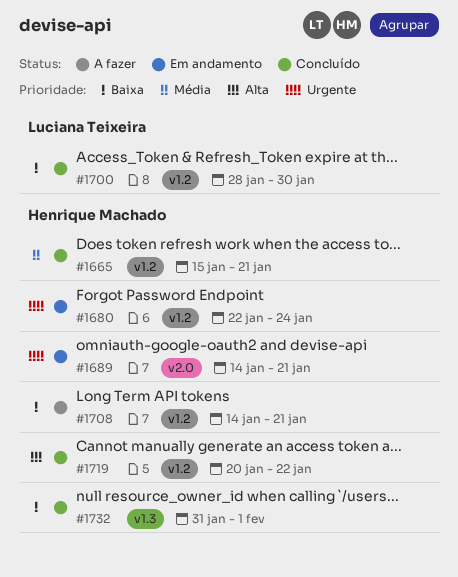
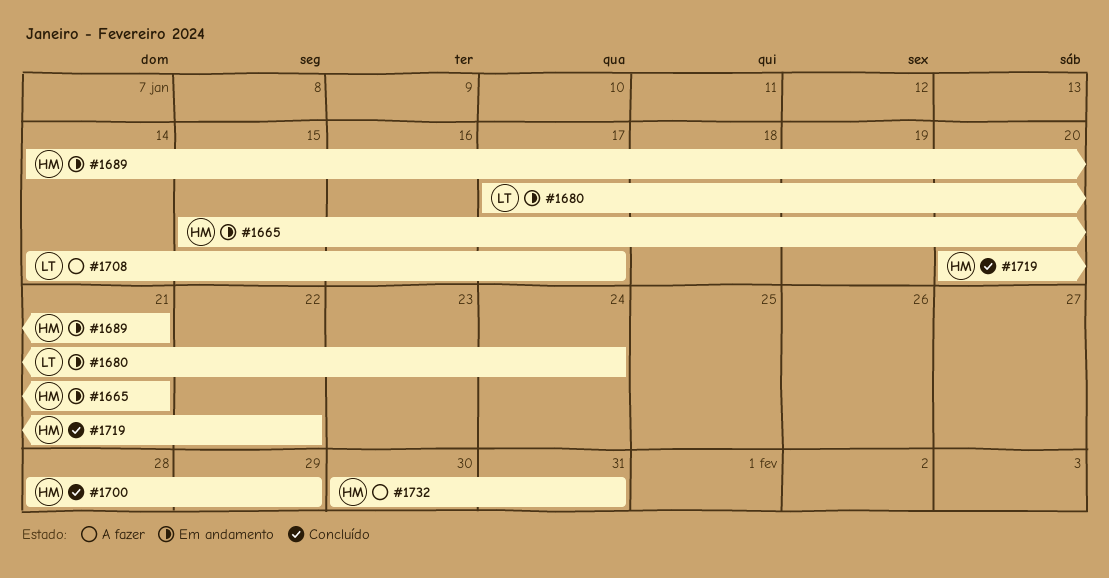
#1665, status: Concluído -> Em andamento
#1680, owner: Henrique Machado -> Luciana Teixeira
#1680, start: Jan 22 -> Jan 17
#1700, owner: Luciana Teixeira -> Henrique Machado
#1700, due: Jan 30 -> Jan 29
#1708, owner: Henrique Machado -> Luciana Teixeira
#1708, due: Jan 21 -> Jan 17
#1732, status: Concluído -> A fazer
#1732, start: Jan 31 -> Jan 30
#1732, due: Feb 1 -> Jan 31

